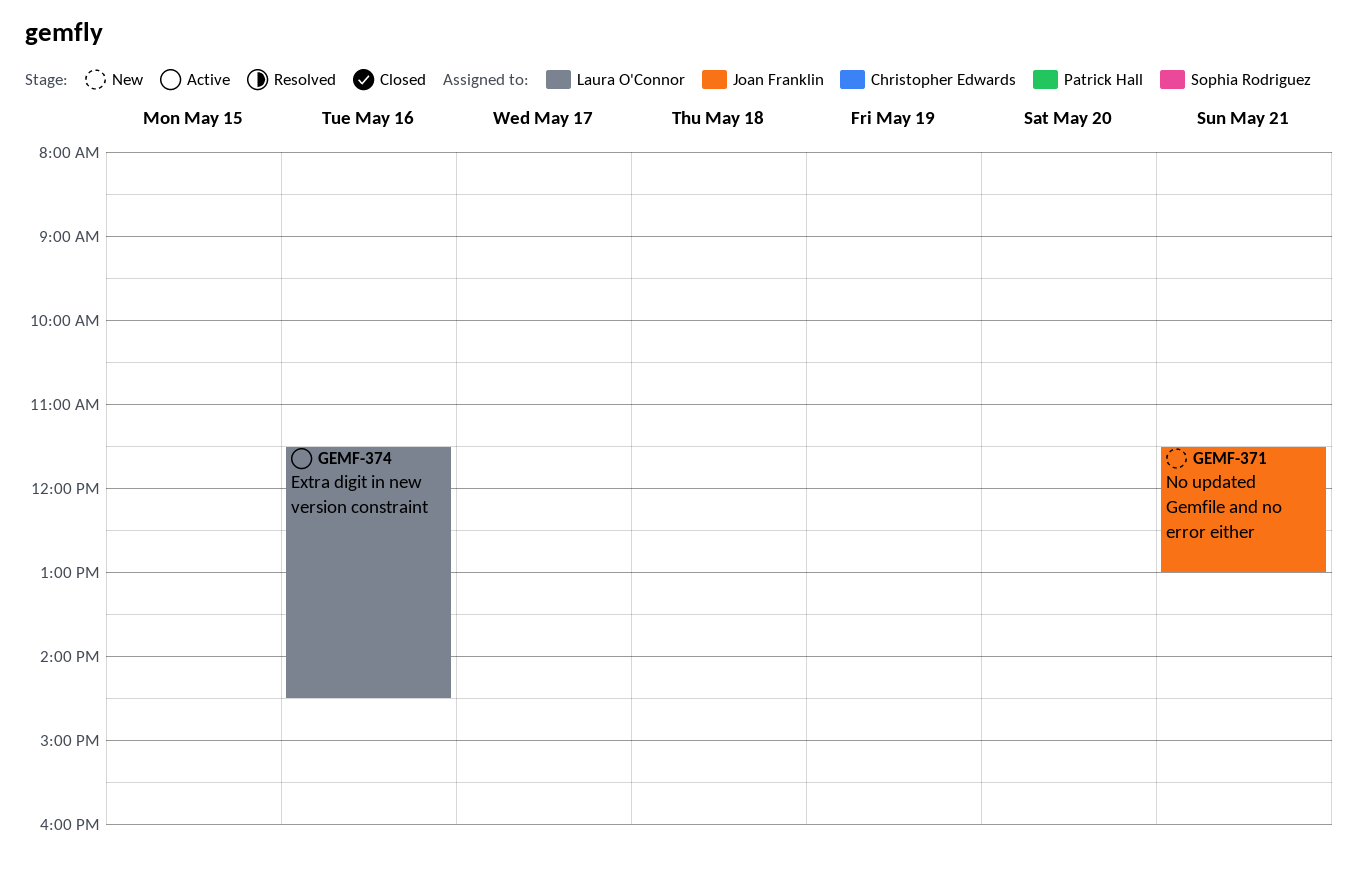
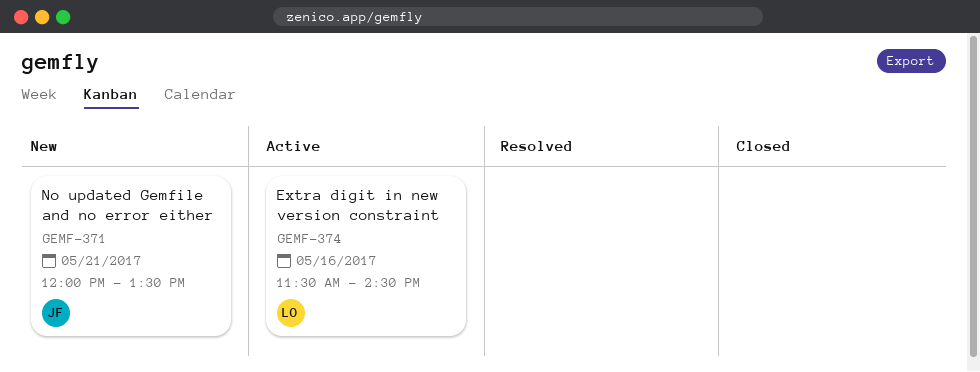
GEMF-371, begins: 11:30 -> 12:00
GEMF-371, ends: 13:00 -> 13:30

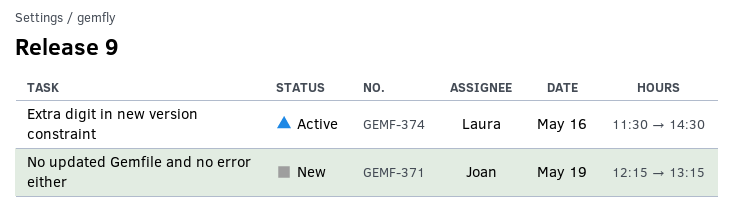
GEMF-371, day: May 21 -> May 19
GEMF-371, begins: 12:00 -> 12:15
GEMF-371, ends: 13:30 -> 13:15

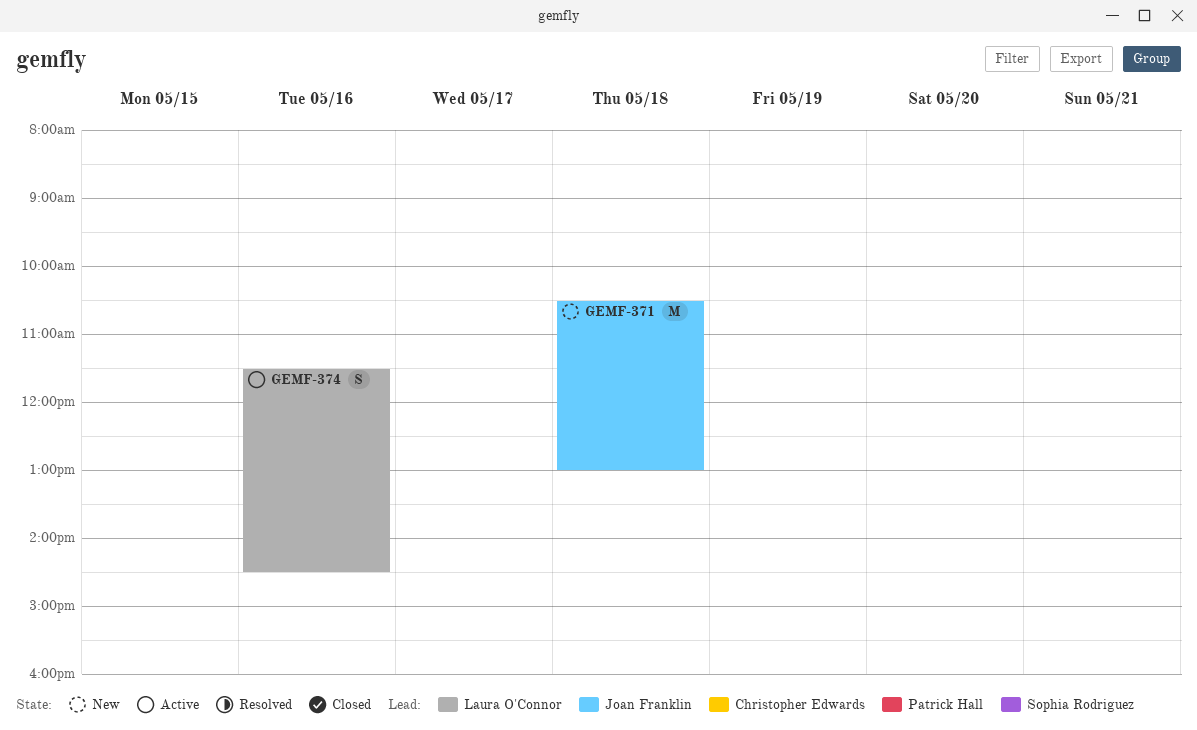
GEMF-371, day: May 19 -> May 18
GEMF-371, begins: 12:15 -> 10:30
GEMF-371, ends: 13:15 -> 13:00

